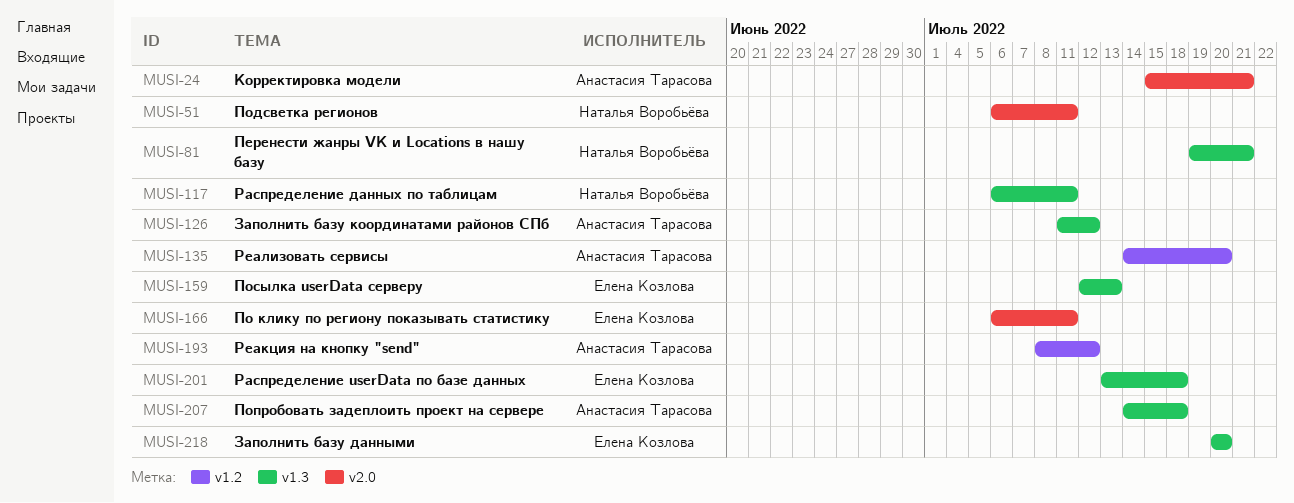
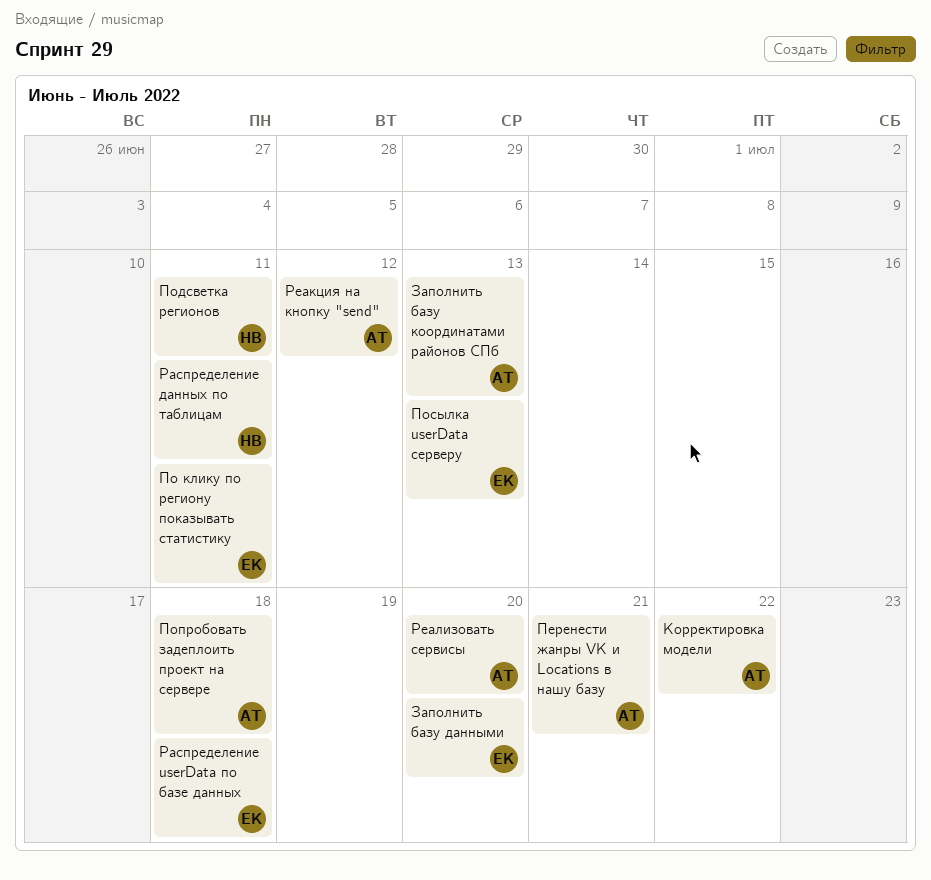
Заполнить базу координатами районов СПб, due: Jul 12 -> Jul 13
Корректировка модели, due: Jul 21 -> Jul 22
Перенести жанры VK и Locations в нашу базу, owner: Наталья Воробьёва -> Анастасия Тарасова

